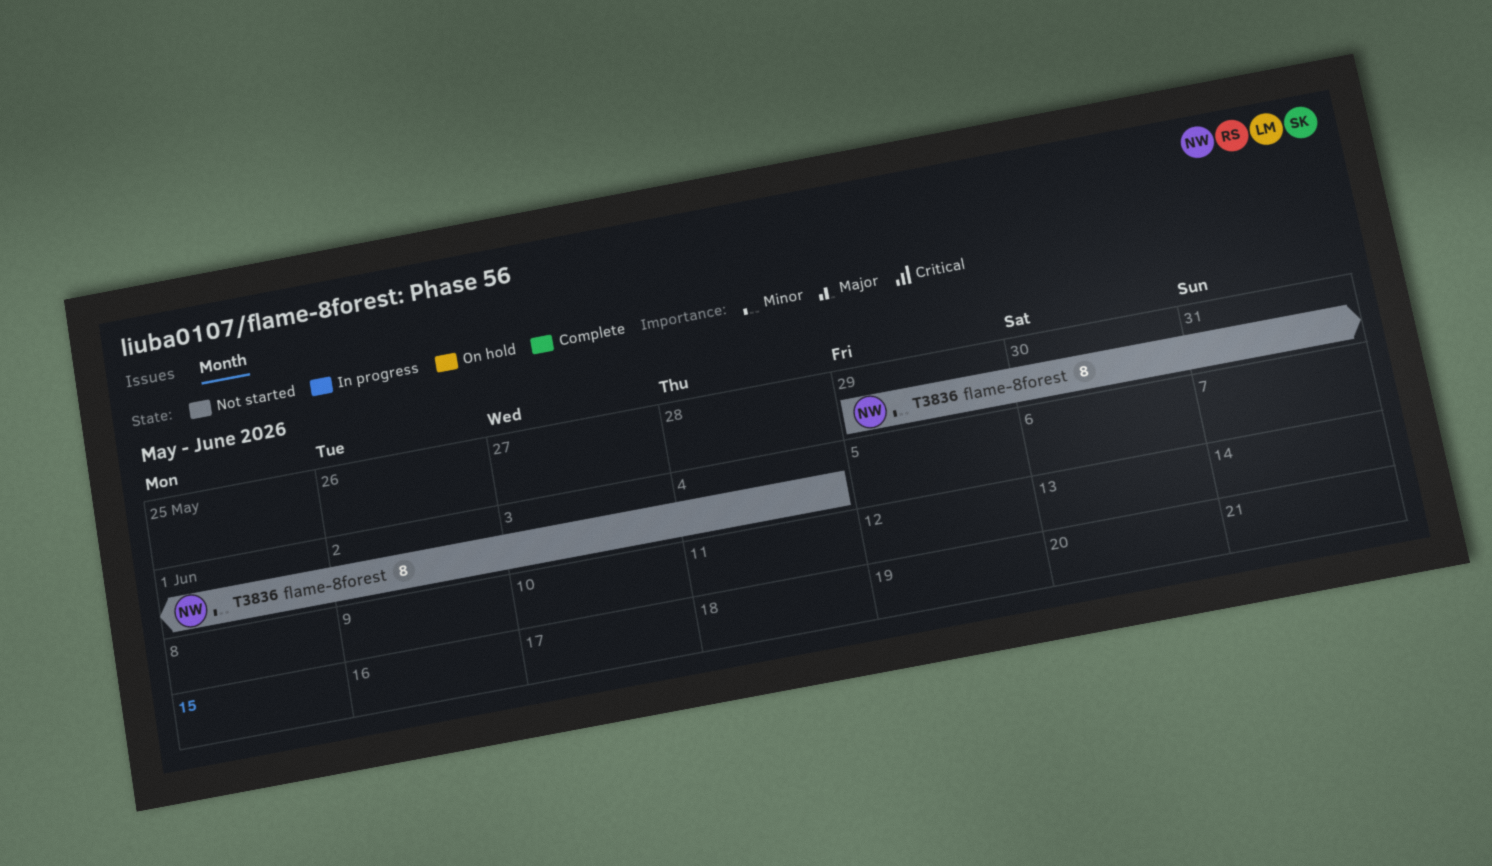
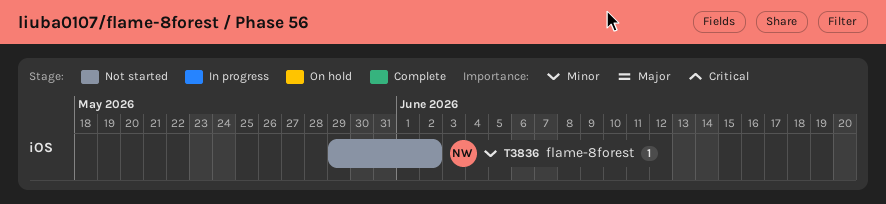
T3836, estimate: 8 -> 1
T3836, due: Jun 4 -> Jun 2

